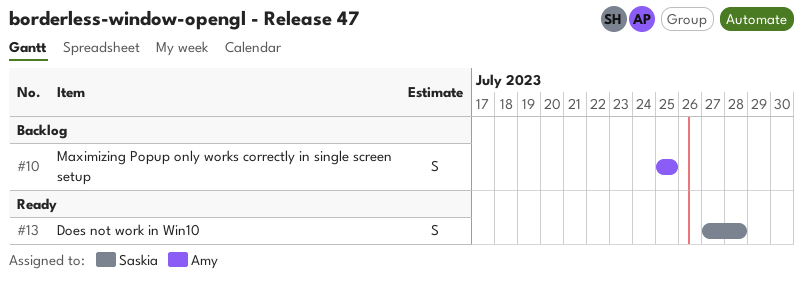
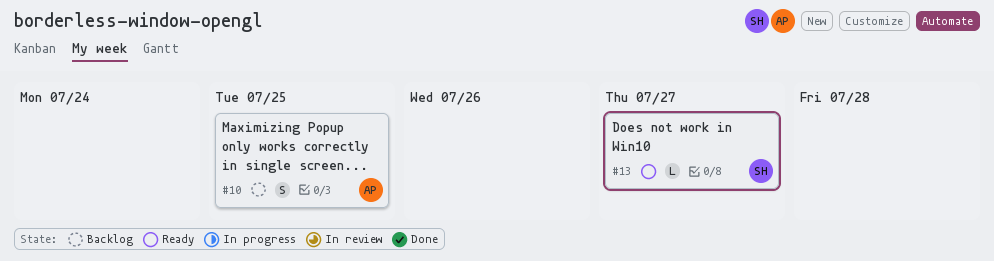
#13, estimate: S -> L
#13, due: Jul 28 -> Jul 27

